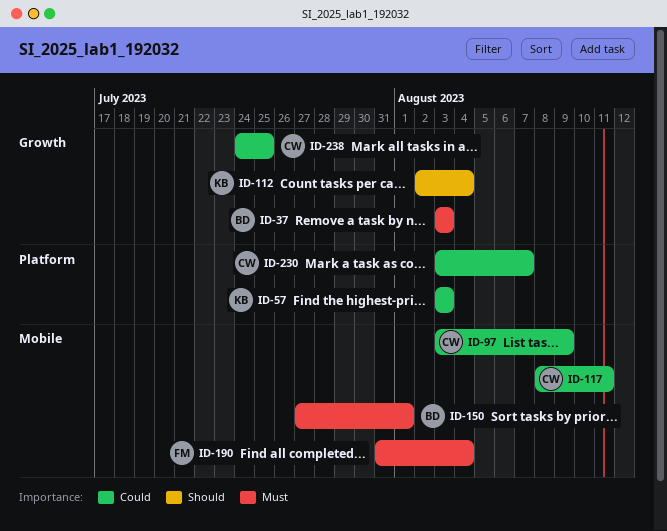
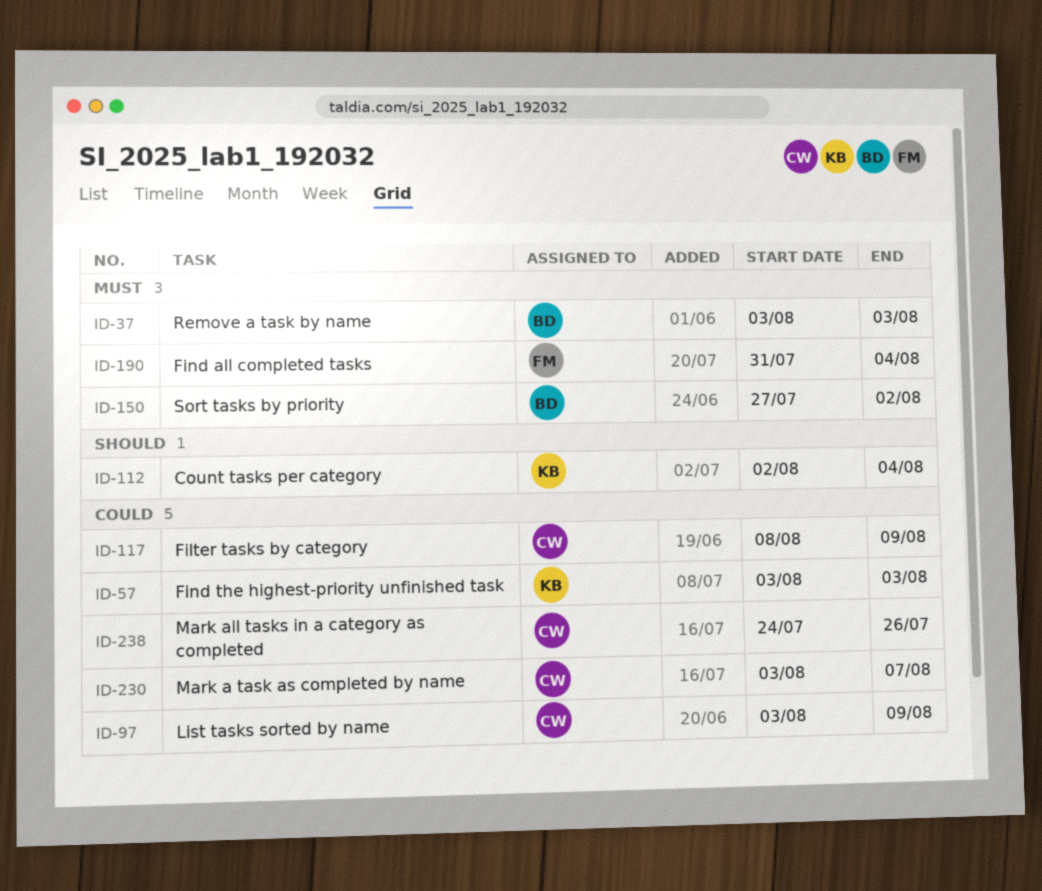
ID-117, due: Aug 11 -> Aug 9
ID-150, due: Aug 1 -> Aug 2
ID-238, due: Jul 25 -> Jul 26

